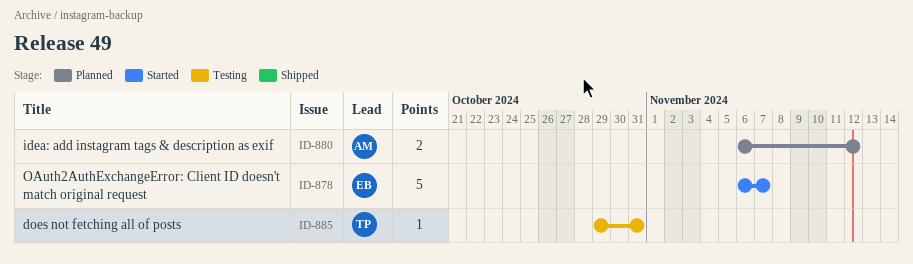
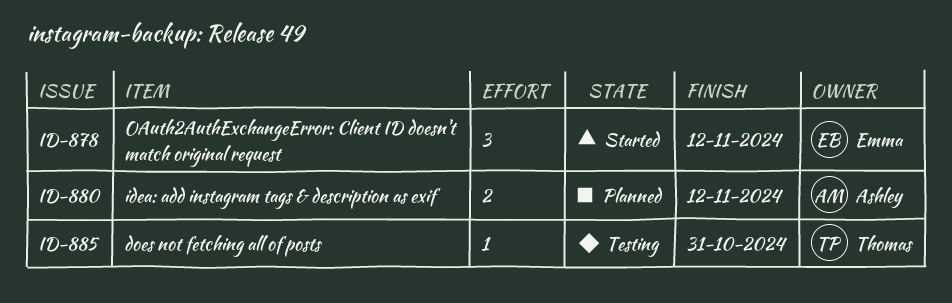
ID-878, estimate: 5 -> 3
ID-878, due: Nov 7 -> Nov 12

